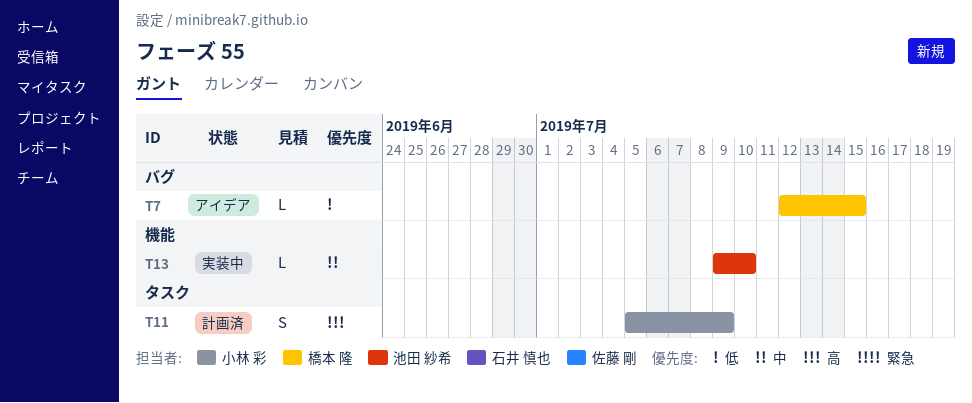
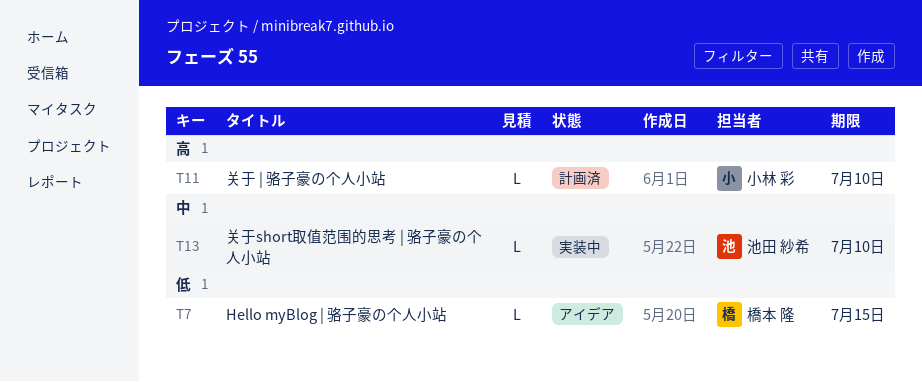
T11, estimate: S -> L
T11, due: Jul 9 -> Jul 10

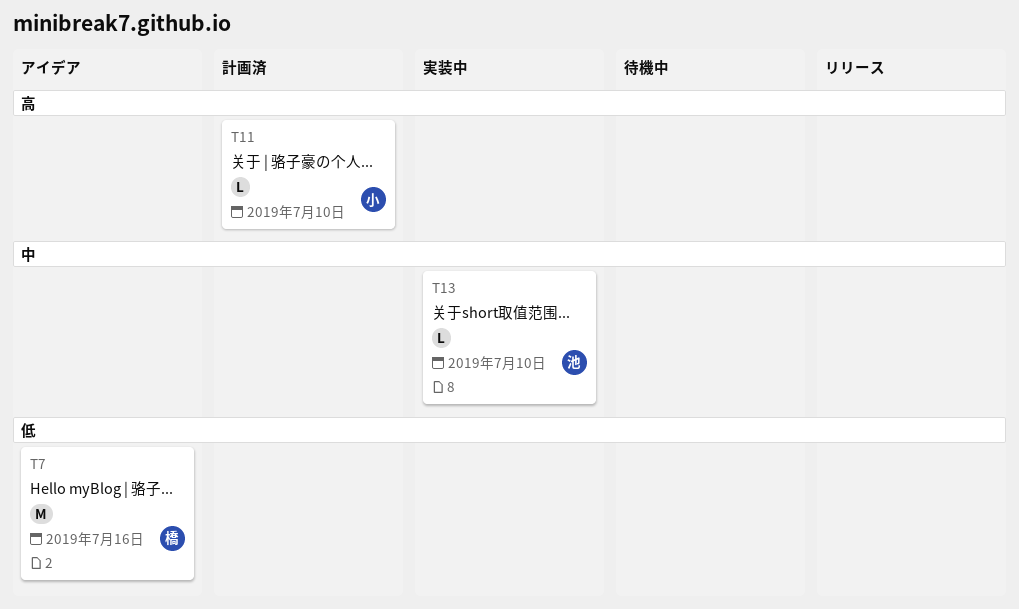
T7, estimate: L -> M
T7, due: Jul 15 -> Jul 16

